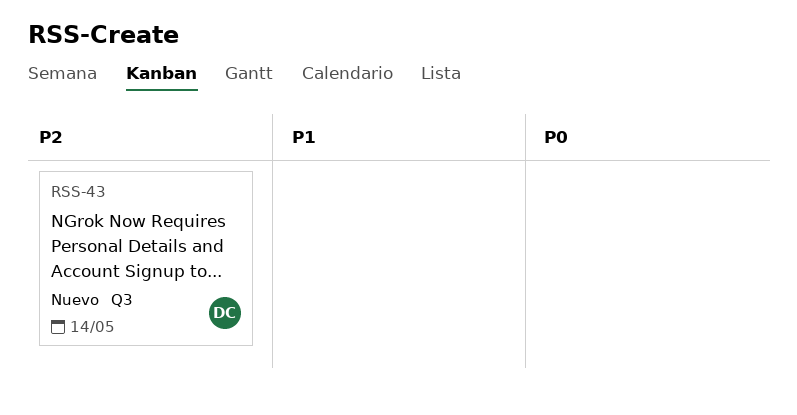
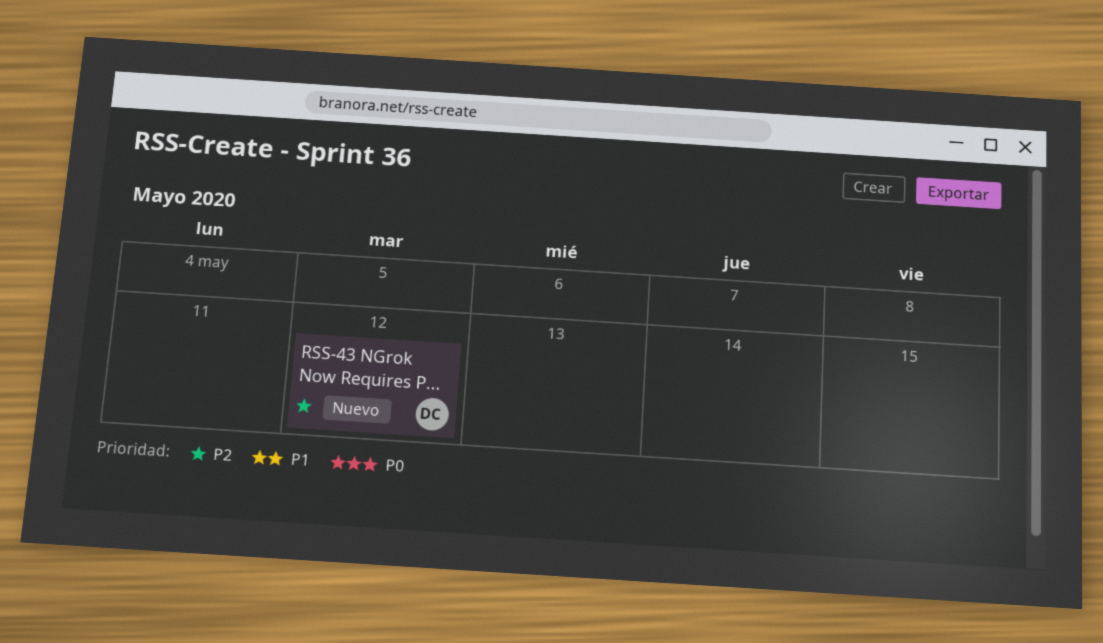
RSS-43, due: May 14 -> May 12

